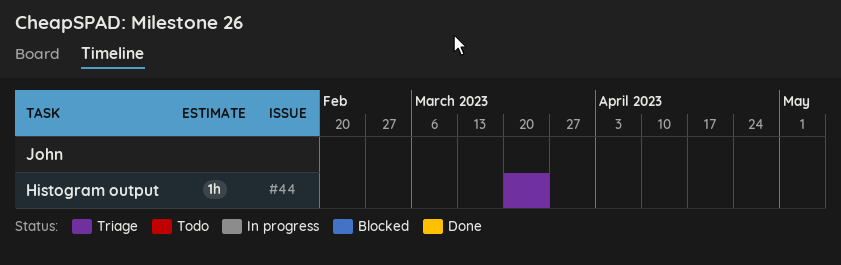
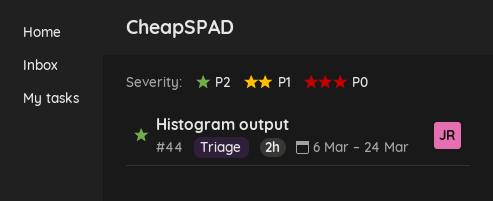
#44, estimate: 1h -> 2h
#44, start: Mar 20 -> Mar 6

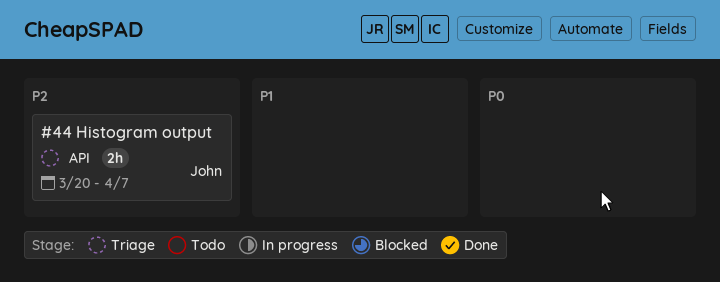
#44, start: Mar 6 -> Mar 20
#44, due: Mar 24 -> Apr 7

